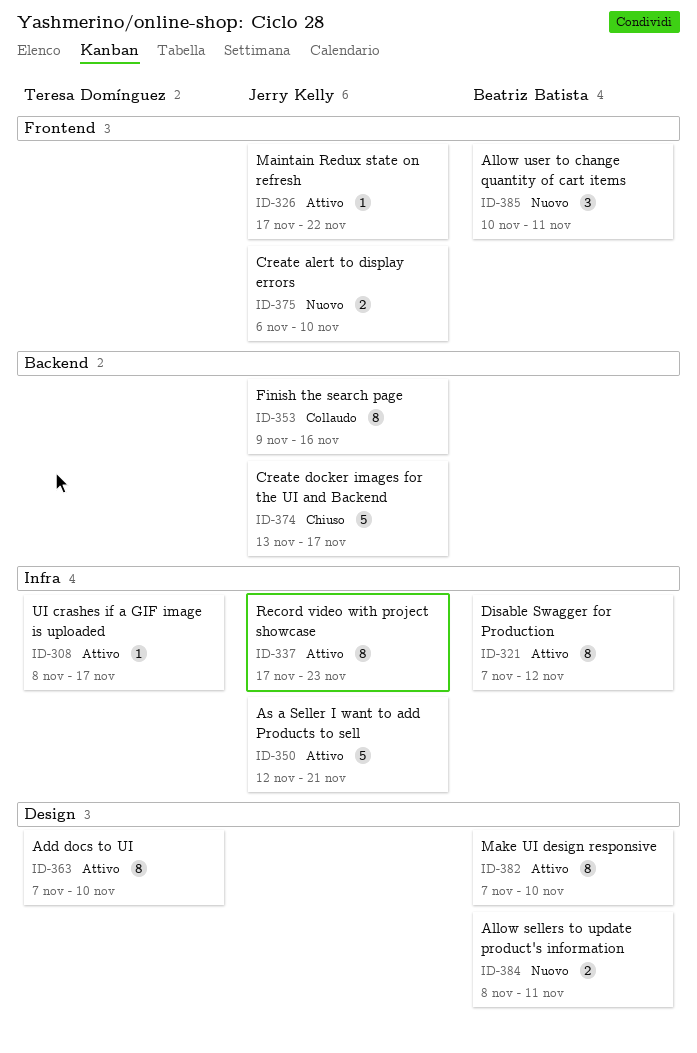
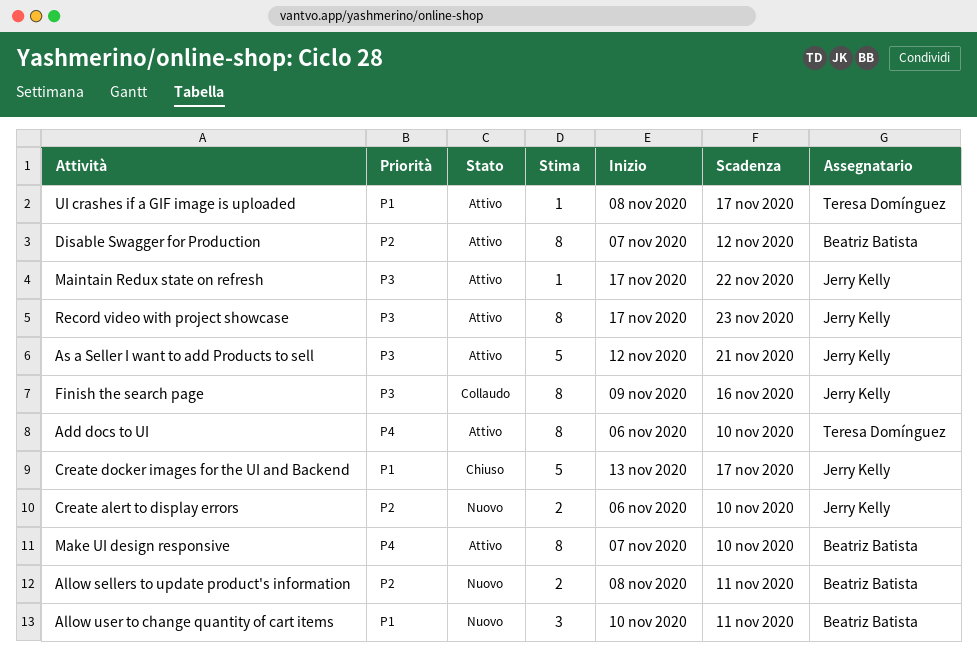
Add docs to UI, start: Nov 7 -> Nov 6

